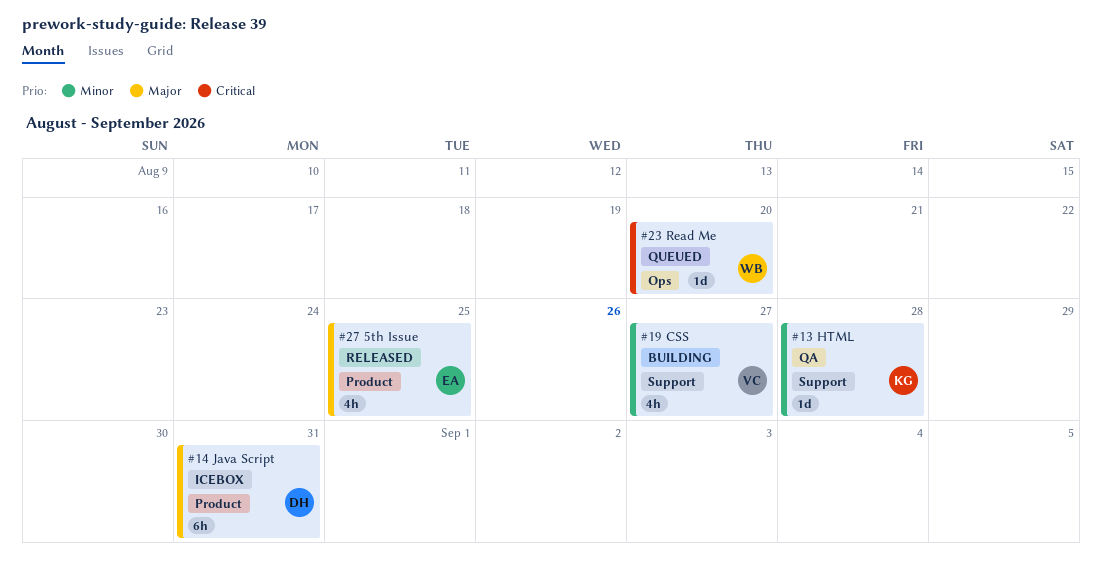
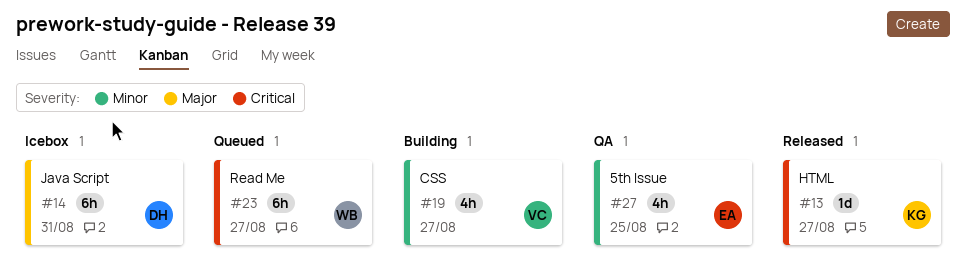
#13, status: QA -> Released
#13, priority: Minor -> Critical
#13, due: Aug 28 -> Aug 27
#23, estimate: 1d -> 6h
#23, due: Aug 20 -> Aug 27
#27, status: Released -> QA
#27, priority: Major -> Minor

